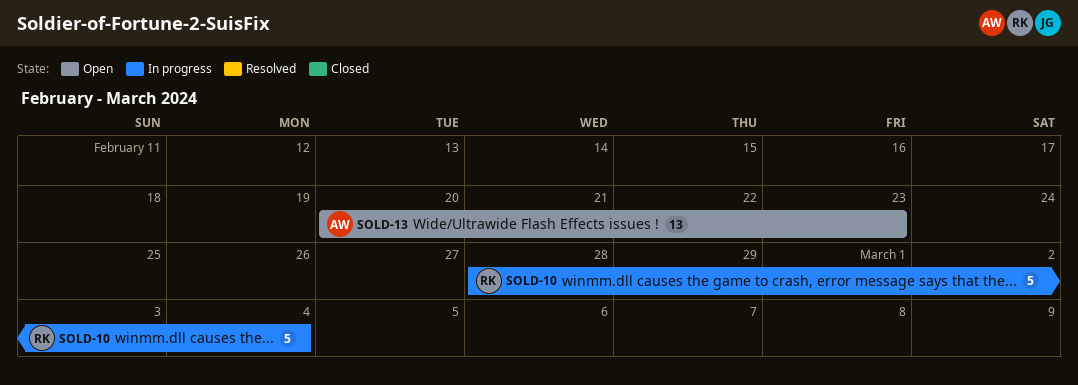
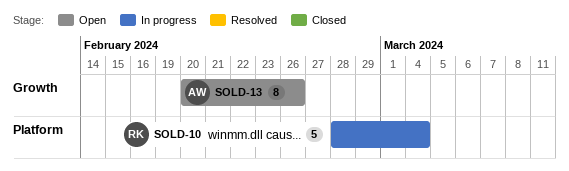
SOLD-13, estimate: 13 -> 8
SOLD-13, due: Feb 23 -> Feb 26

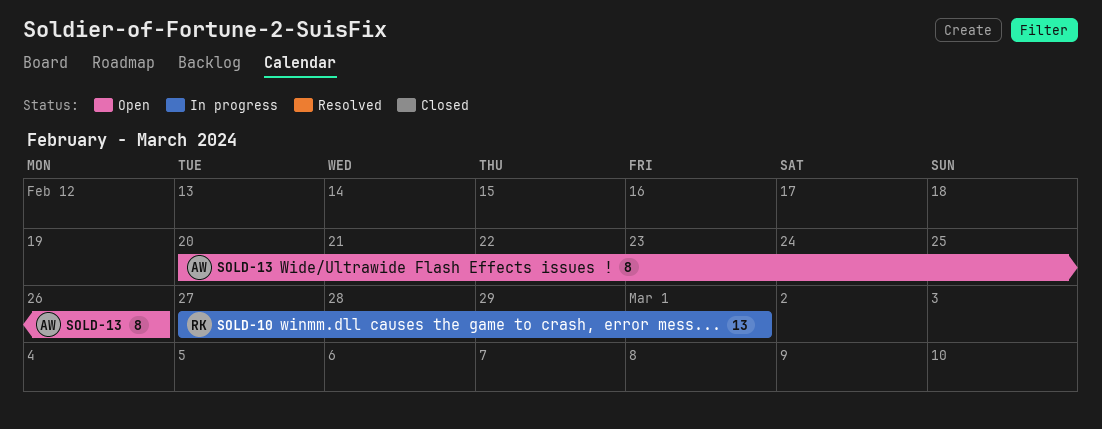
SOLD-10, estimate: 5 -> 13
SOLD-10, start: Feb 28 -> Feb 27
SOLD-10, due: Mar 4 -> Mar 1

